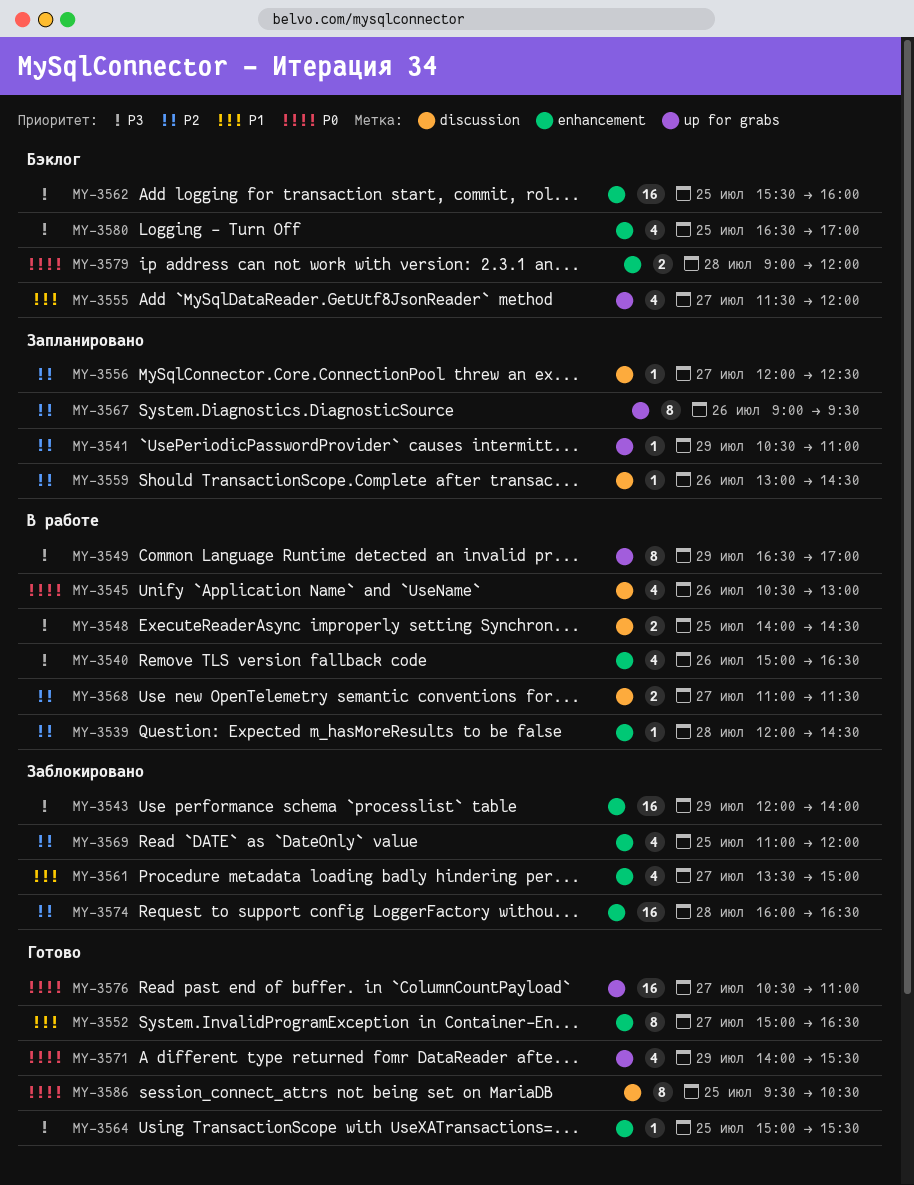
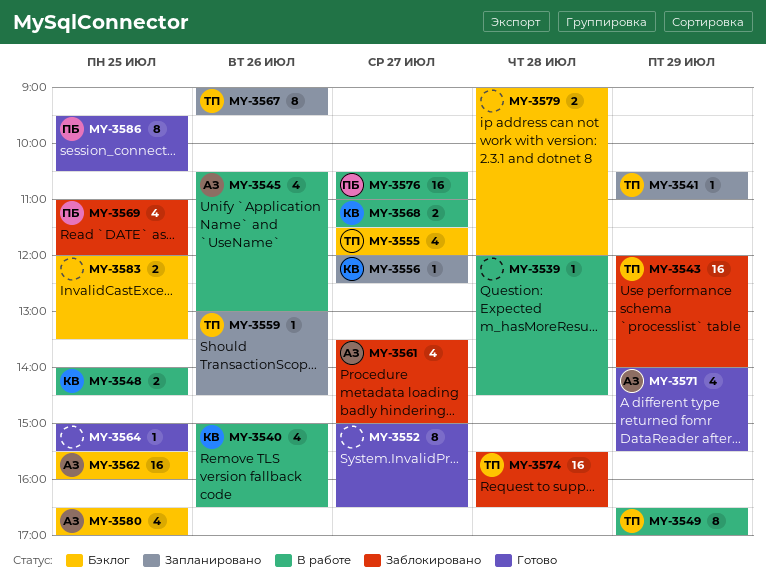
MY-3574, begins: 16:00 -> 15:30
MY-3576, status: Готово -> В работе
MY-3583: none -> present

